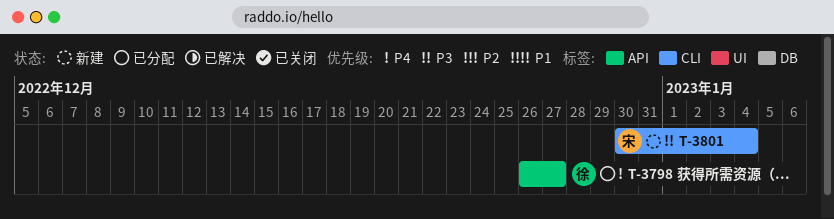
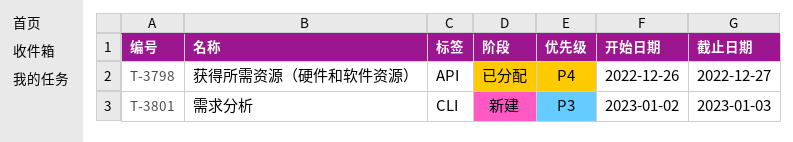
T-3801, start: Dec 30 -> Jan 2
T-3801, due: Jan 4 -> Jan 3

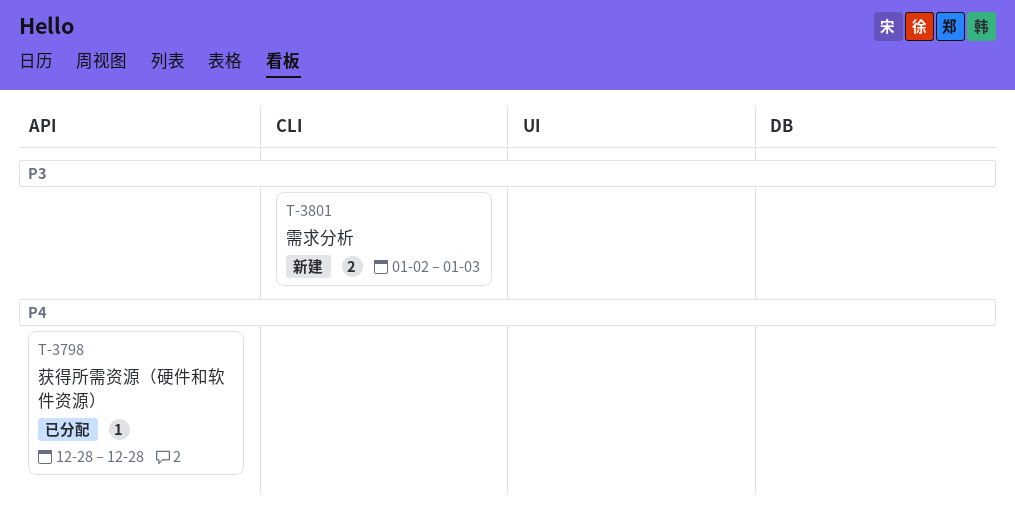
T-3798, start: Dec 26 -> Dec 28
T-3798, due: Dec 27 -> Dec 28

